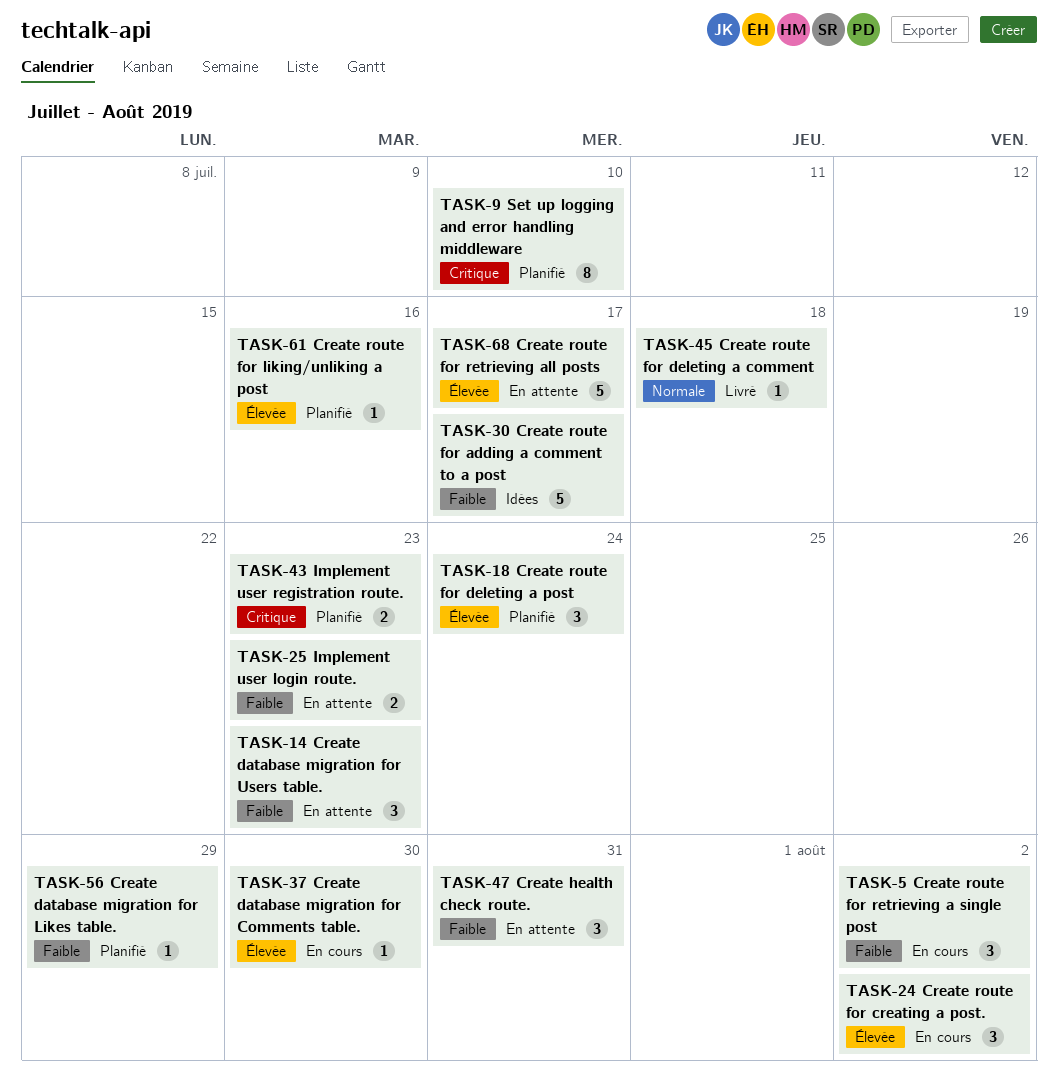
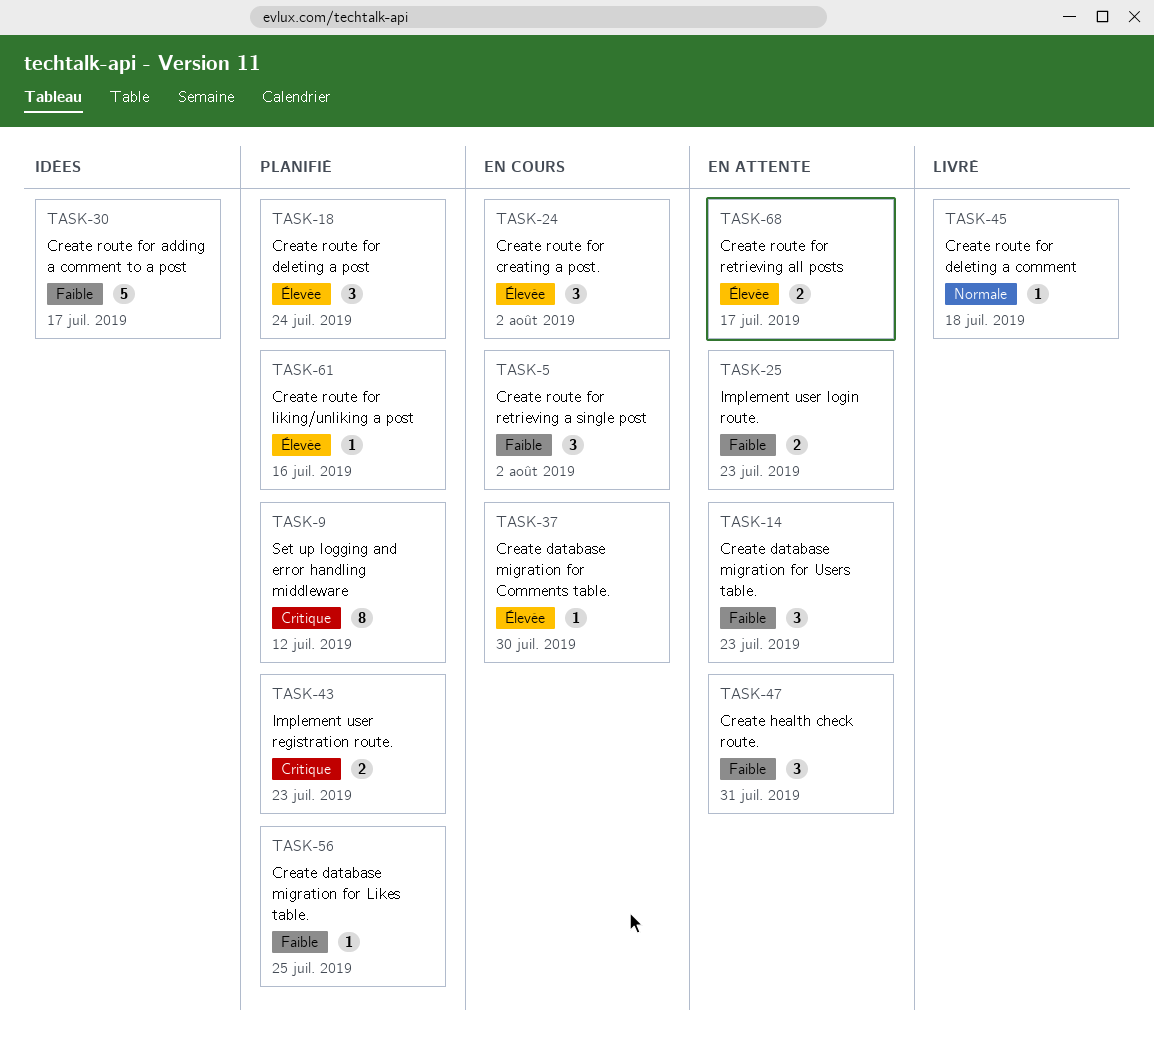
TASK-9, due: Jul 10 -> Jul 12
TASK-56, due: Jul 29 -> Jul 25
TASK-68, estimate: 5 -> 2

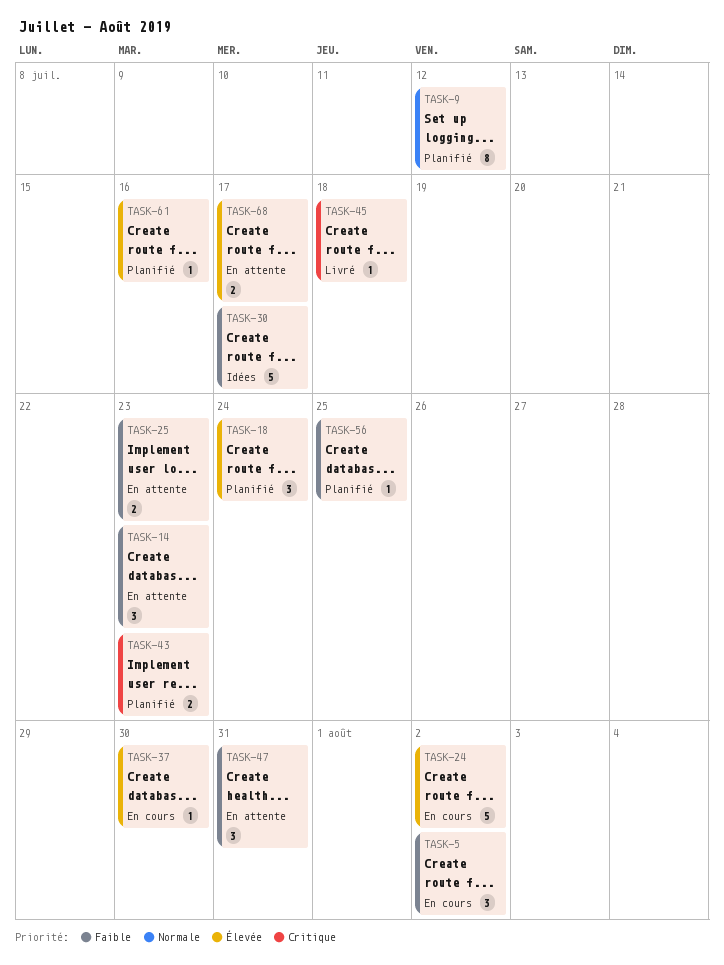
TASK-9, priority: Critique -> Normale
TASK-24, estimate: 3 -> 5
TASK-45, priority: Normale -> Critique

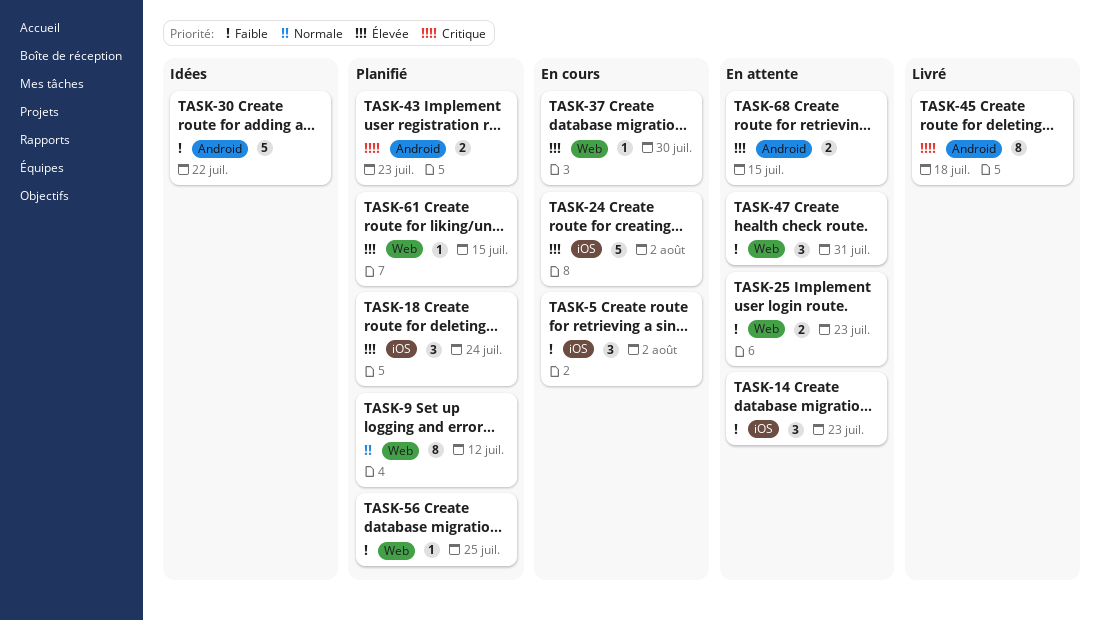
TASK-30, due: Jul 17 -> Jul 22
TASK-45, estimate: 1 -> 8
TASK-61, due: Jul 16 -> Jul 15
TASK-68, due: Jul 17 -> Jul 15

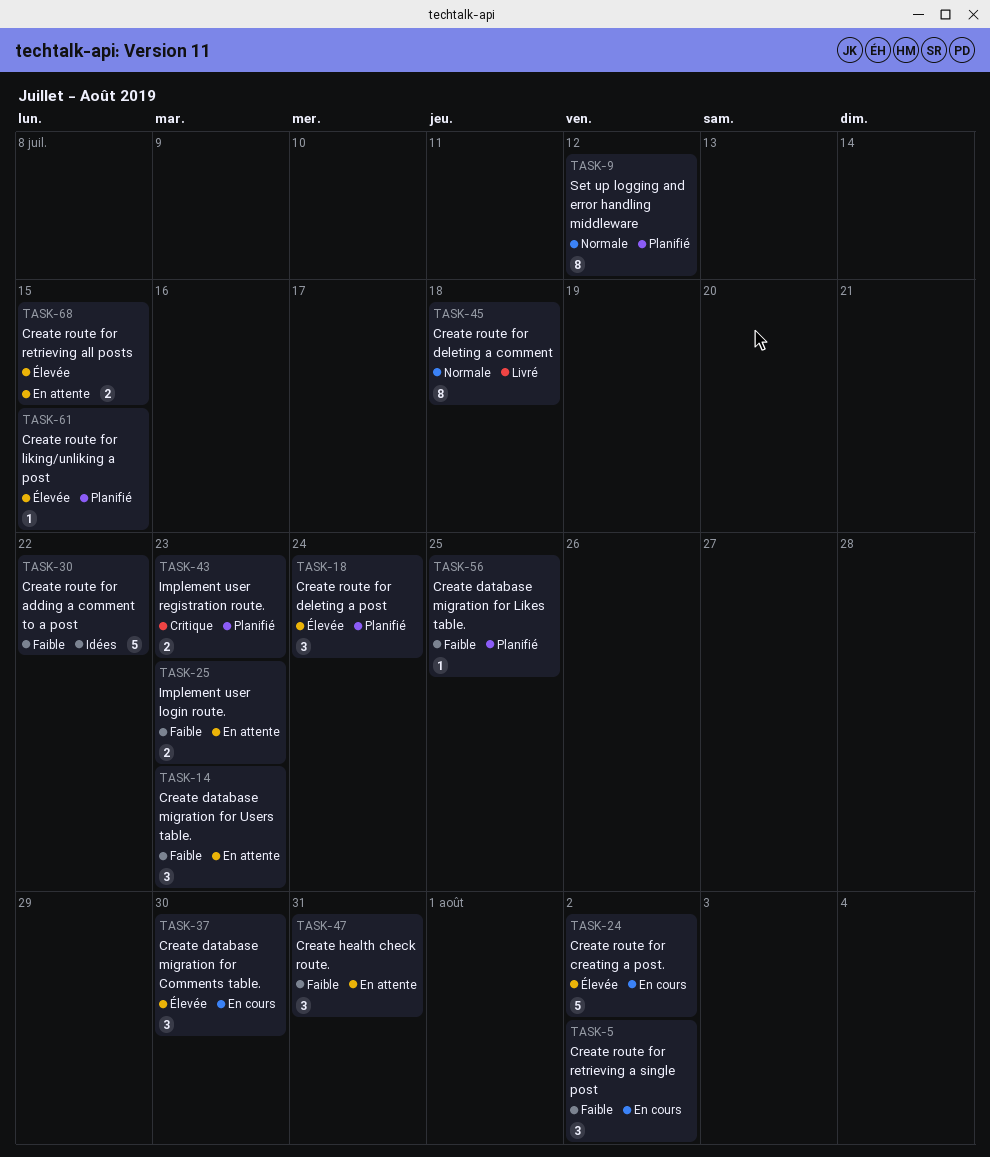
TASK-37, estimate: 1 -> 3
TASK-45, priority: Critique -> Normale

